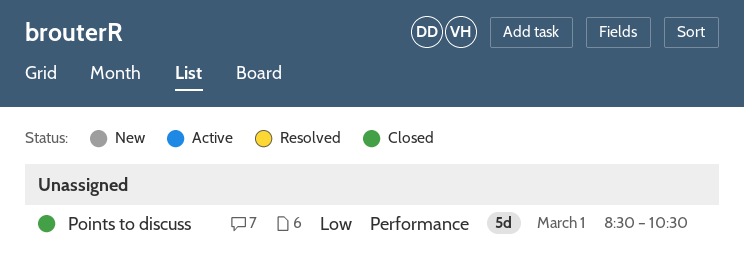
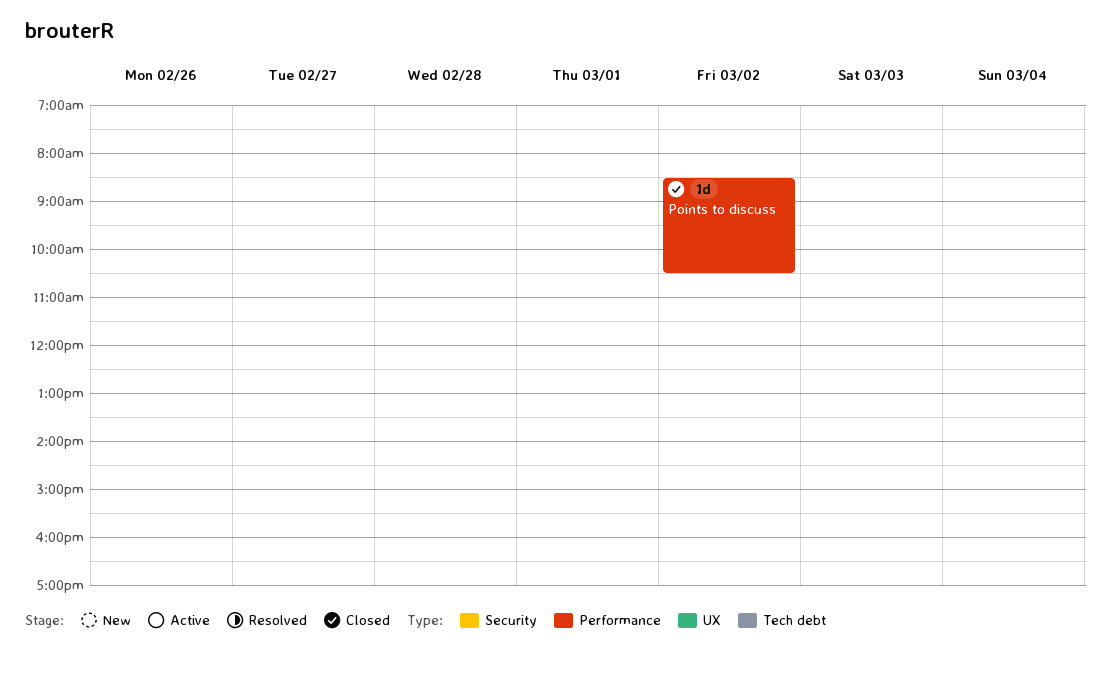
Points to discuss, estimate: 5d -> 1d
Points to discuss, day: Mar 1 -> Mar 2

